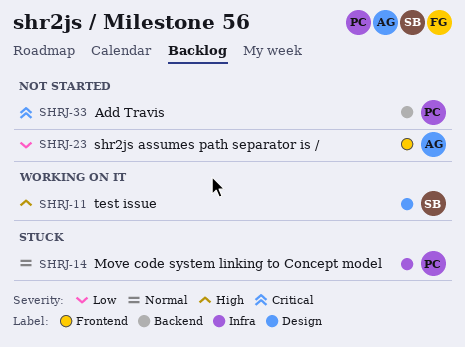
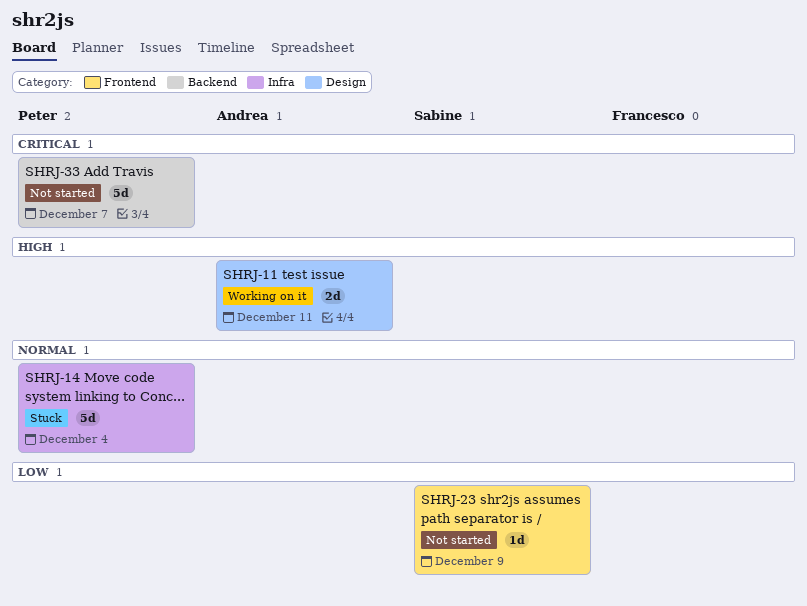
SHRJ-11, owner: Sabine -> Andrea
SHRJ-23, owner: Andrea -> Sabine

